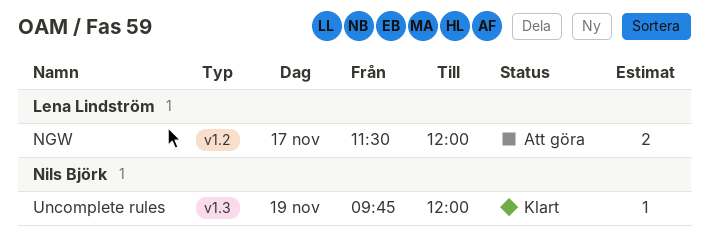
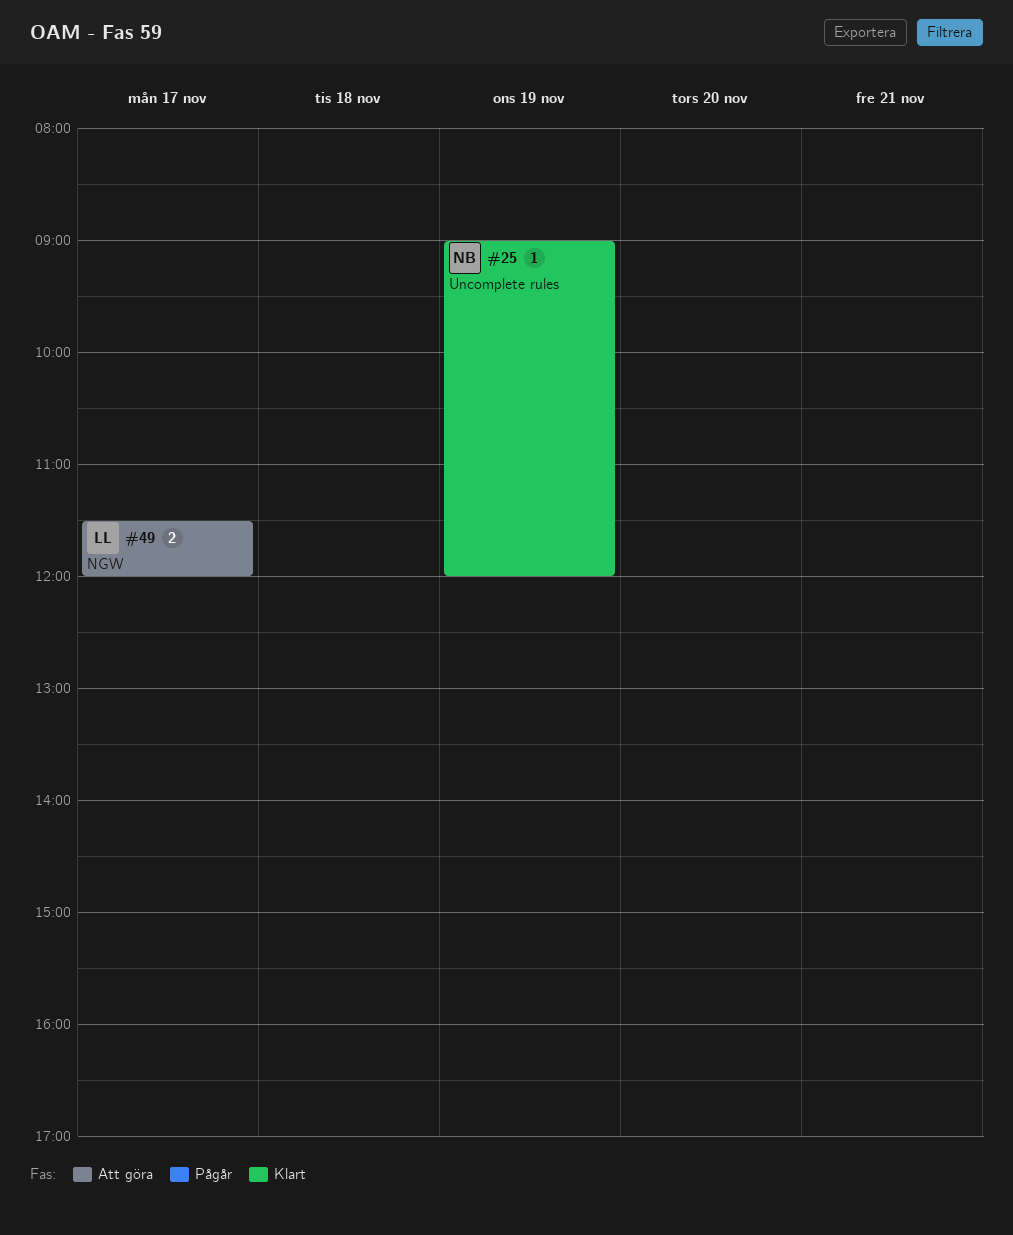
Uncomplete rules, begins: 09:45 -> 09:00

